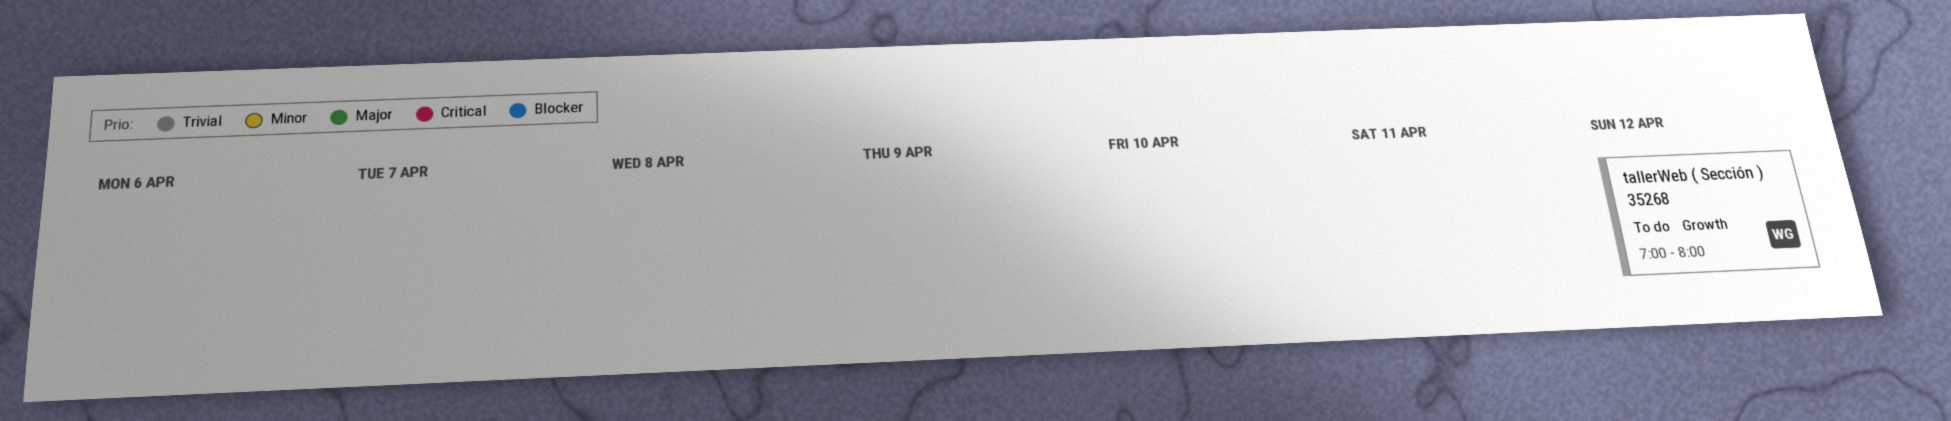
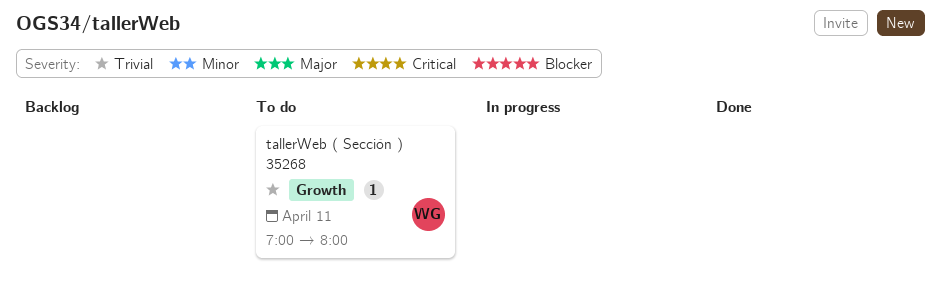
tallerWeb ( Sección ) 35268, day: Apr 12 -> Apr 11

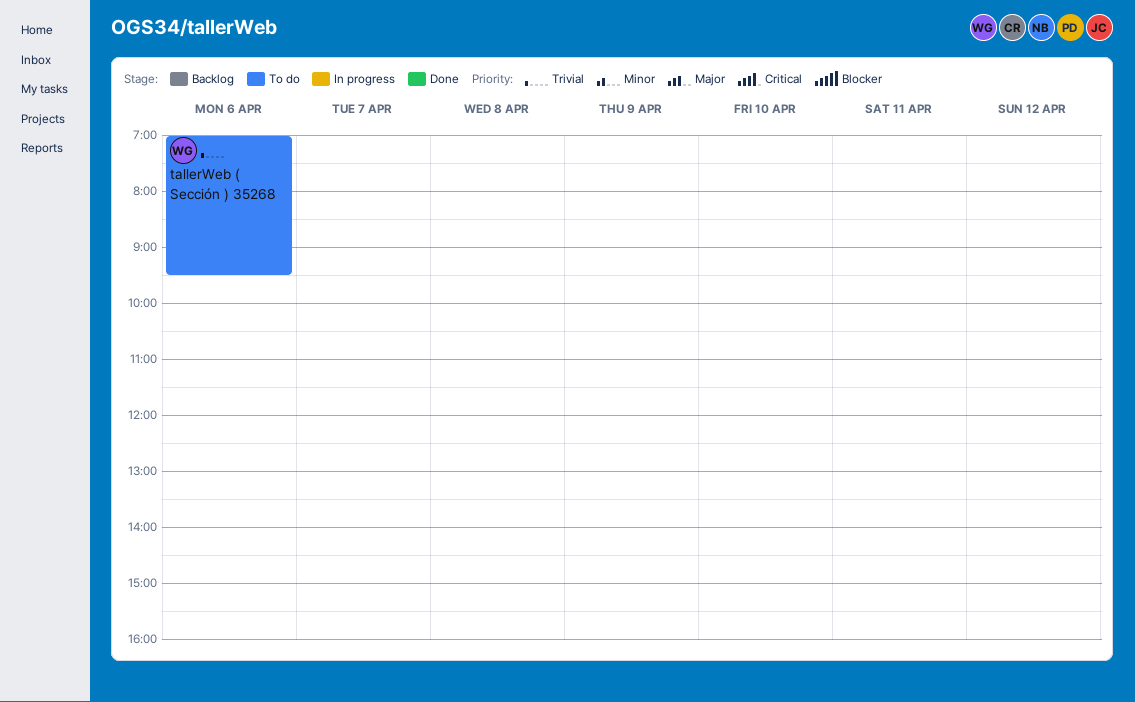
tallerWeb ( Sección ) 35268, day: Apr 11 -> Apr 6
tallerWeb ( Sección ) 35268, ends: 08:00 -> 09:30

